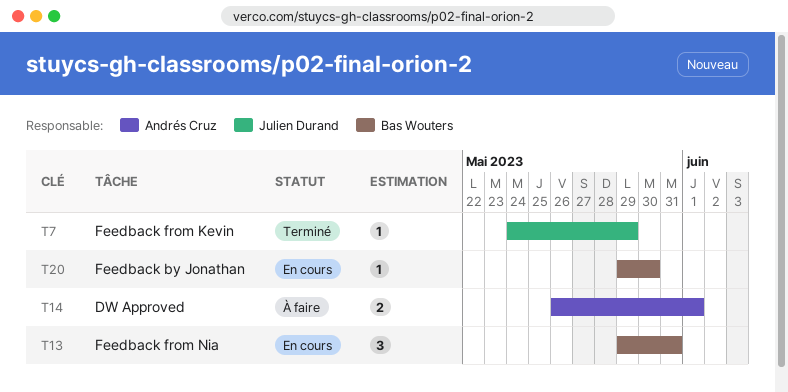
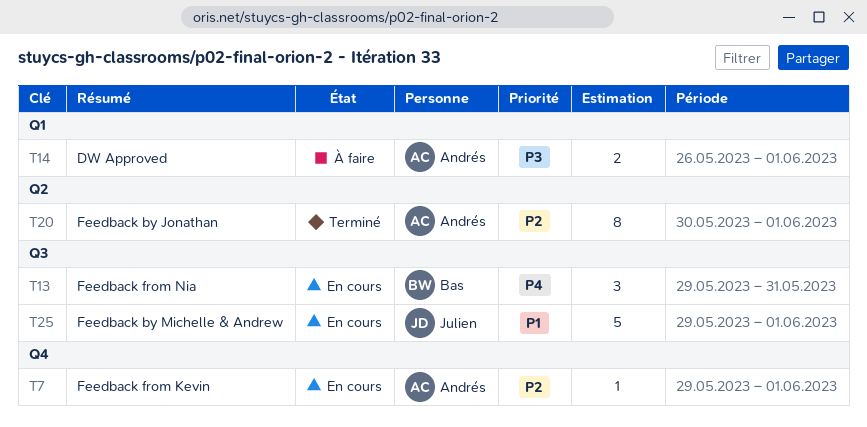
T7, status: Terminé -> En cours
T7, owner: Julien Durand -> Andrés Cruz
T7, start: May 24 -> May 29
T7, due: May 29 -> Jun 1
T20, status: En cours -> Terminé
T20, owner: Bas Wouters -> Andrés Cruz
T20, estimate: 1 -> 8
T20, start: May 29 -> May 30
T20, due: May 30 -> Jun 1
T25: none -> present

